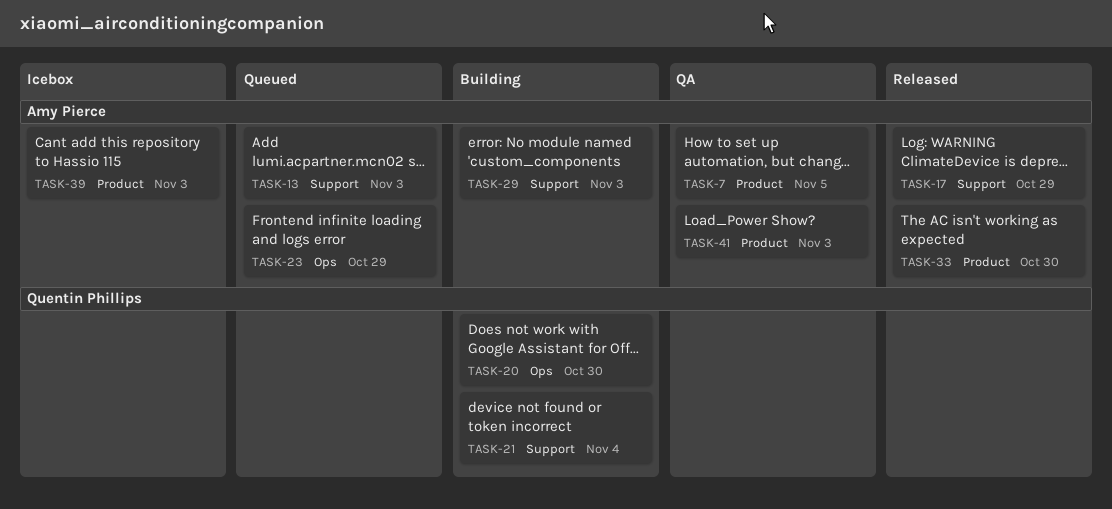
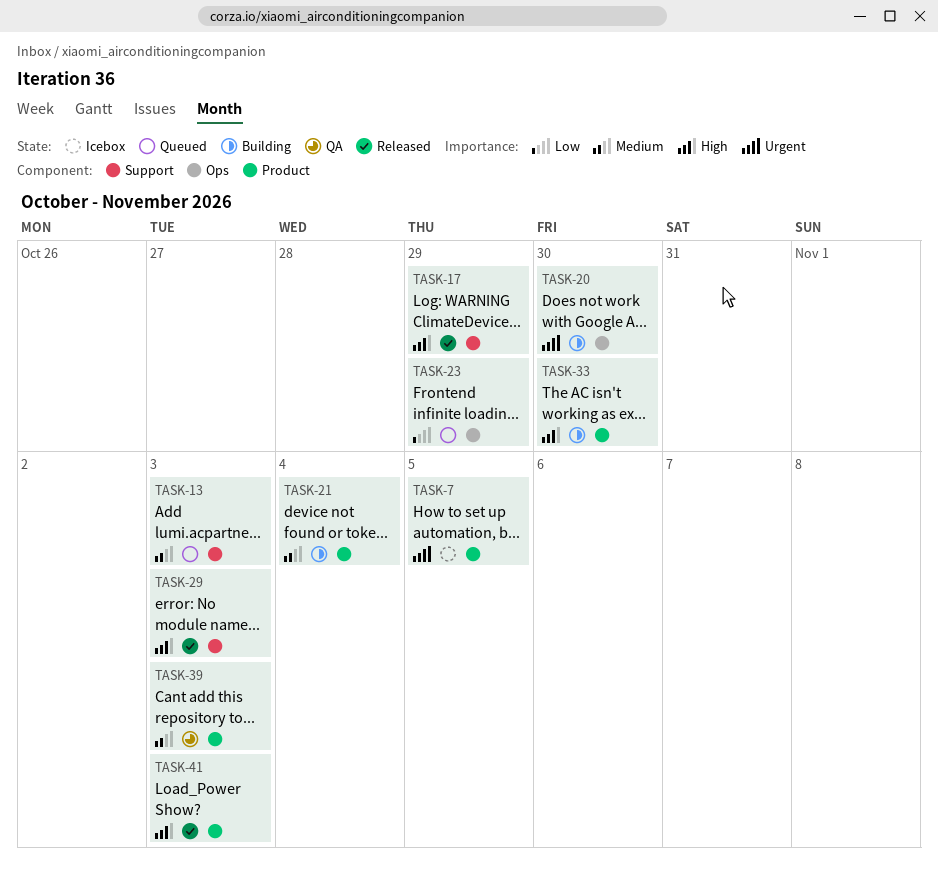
TASK-7, status: QA -> Icebox
TASK-21, label: Support -> Product
TASK-29, status: Building -> Released
TASK-33, status: Released -> Building
TASK-39, status: Icebox -> QA
TASK-41, status: QA -> Released

